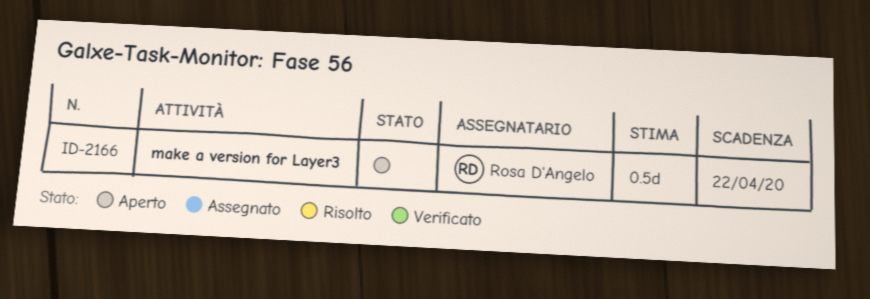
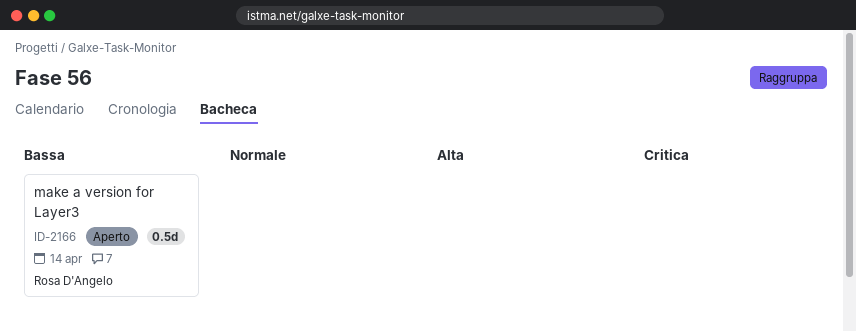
ID-2166, due: Apr 22 -> Apr 14

